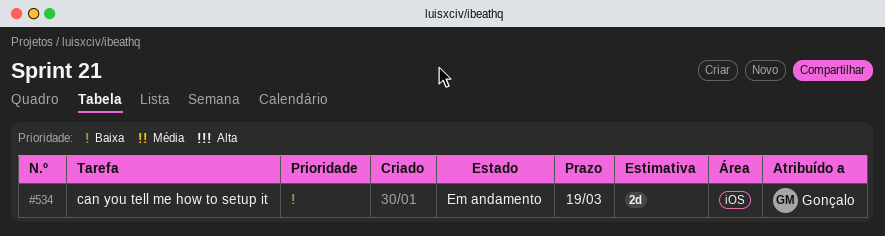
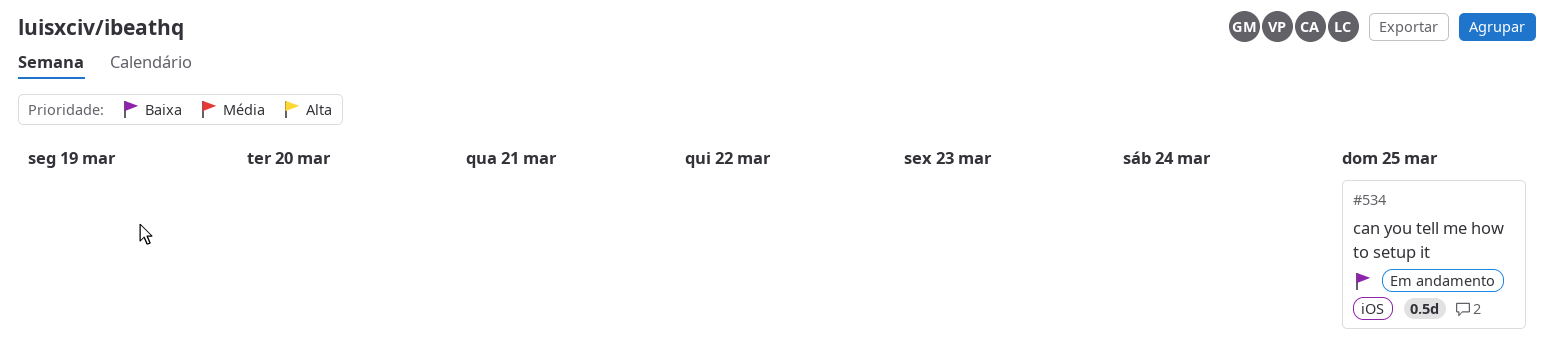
#534, estimate: 2d -> 0.5d
#534, due: Mar 19 -> Mar 25

